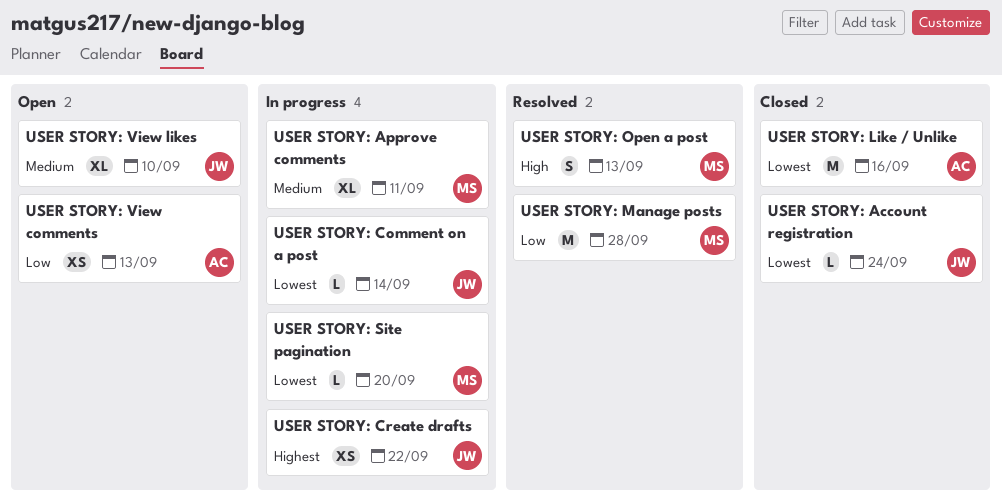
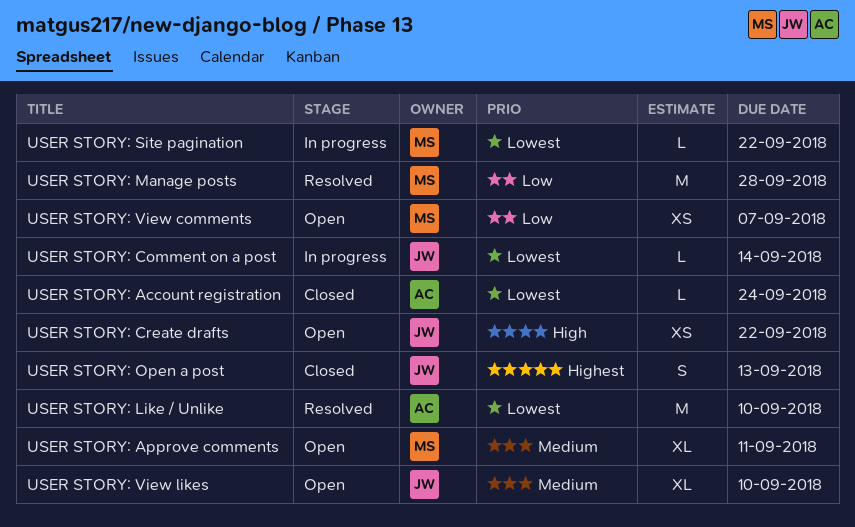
USER STORY: Account registration, owner: JW -> AC
USER STORY: Approve comments, status: In progress -> Open
USER STORY: Create drafts, status: In progress -> Open
USER STORY: Create drafts, priority: Highest -> High
USER STORY: Like / Unlike, status: Closed -> Resolved
USER STORY: Like / Unlike, due: Sep 16 -> Sep 10
USER STORY: Open a post, status: Resolved -> Closed
USER STORY: Open a post, owner: MS -> JW
USER STORY: Open a post, priority: High -> Highest
USER STORY: Site pagination, due: Sep 20 -> Sep 22
USER STORY: View comments, owner: AC -> MS
USER STORY: View comments, due: Sep 13 -> Sep 7

